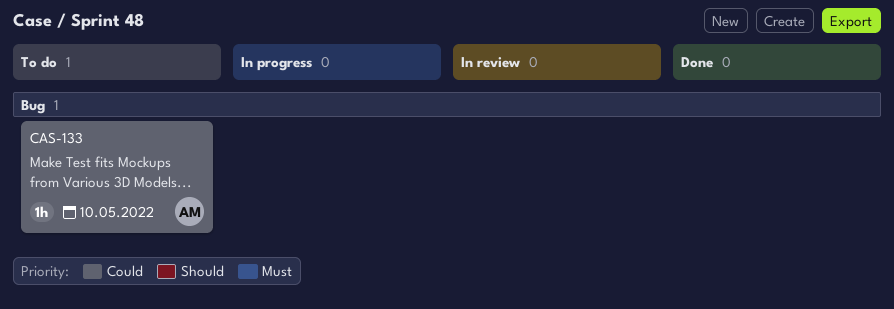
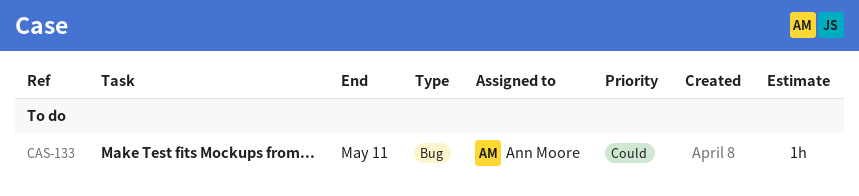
CAS-133, due: May 10 -> May 11

